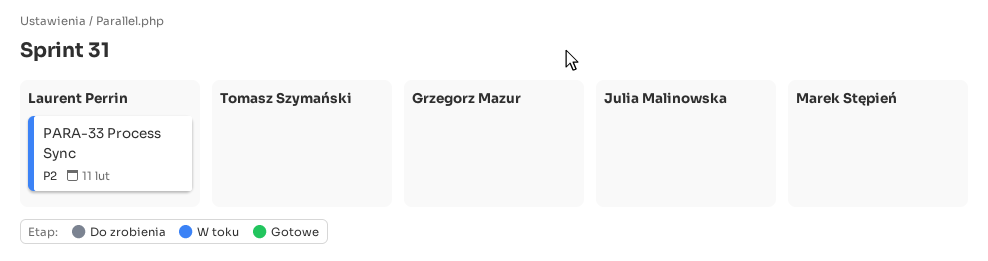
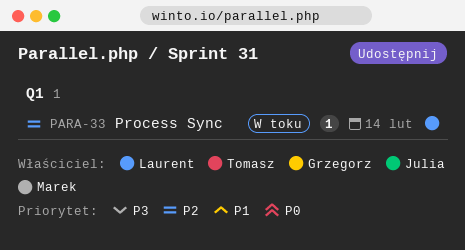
PARA-33, due: Feb 11 -> Feb 14

